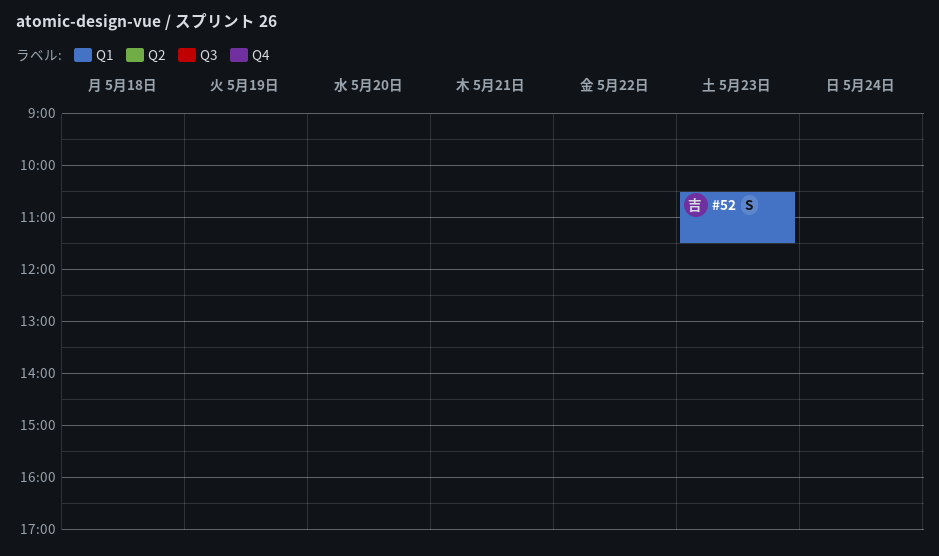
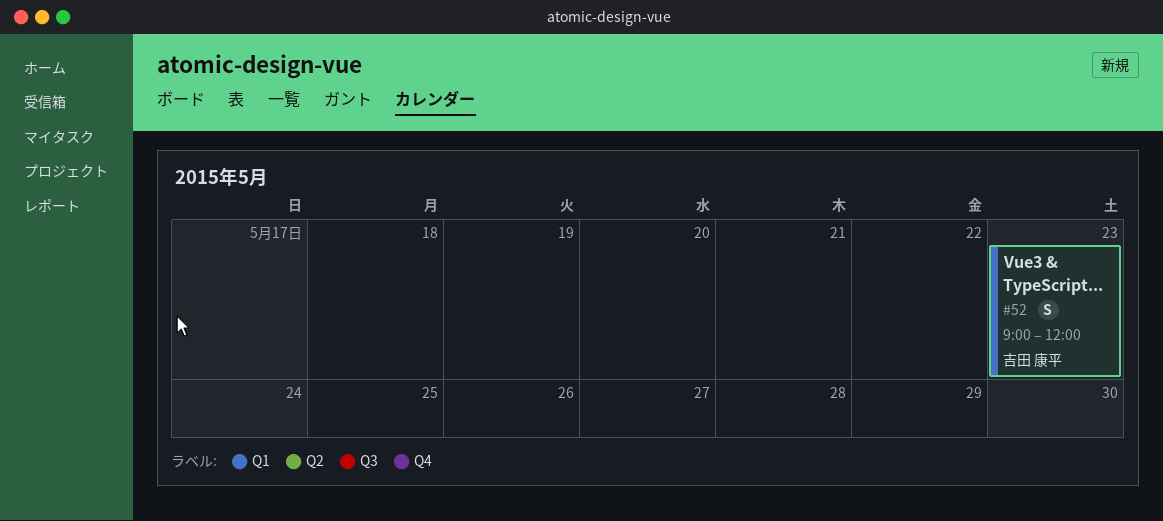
#52, begins: 10:30 -> 09:00
#52, ends: 11:30 -> 12:00

